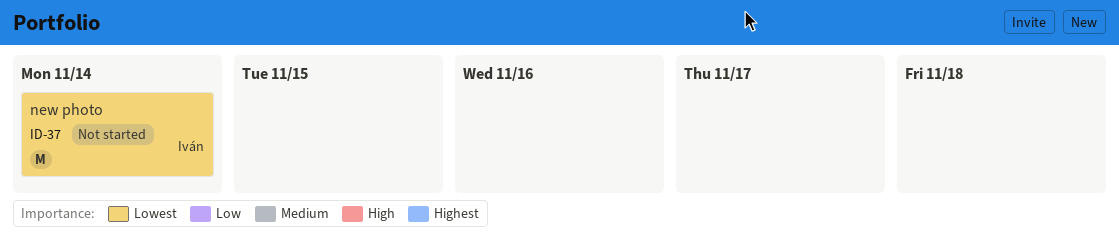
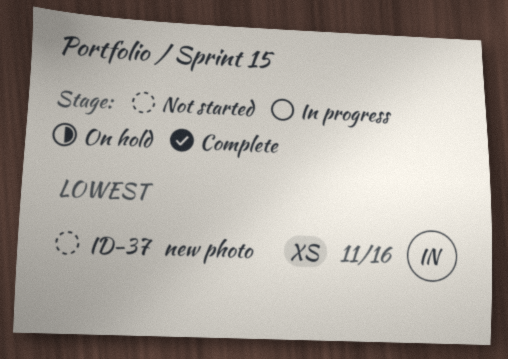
ID-37, estimate: M -> XS
ID-37, due: Nov 14 -> Nov 16

